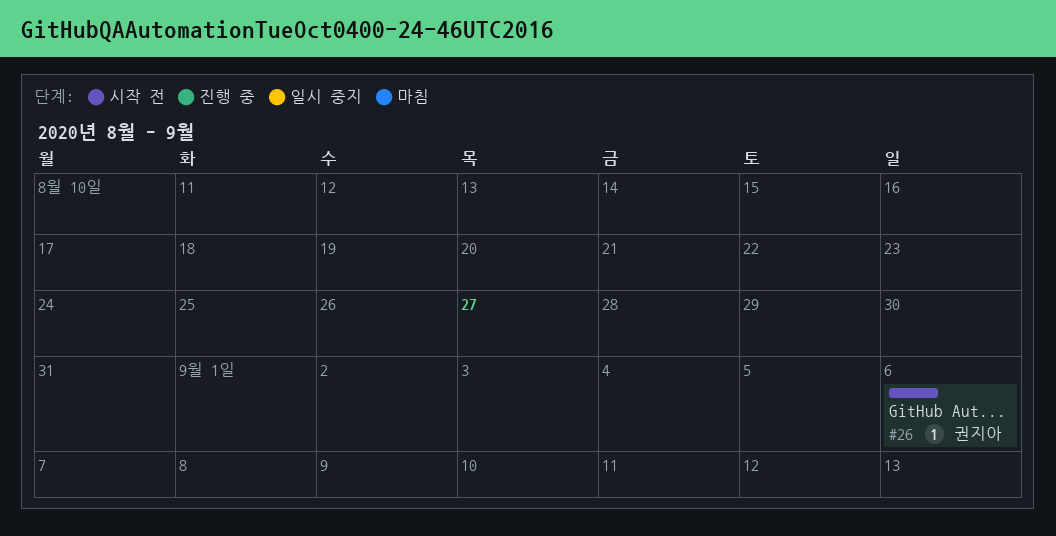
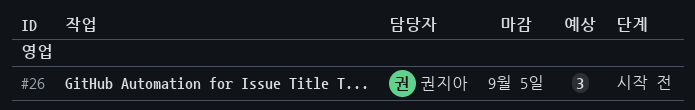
#26, estimate: 1 -> 3
#26, due: Sep 6 -> Sep 5

